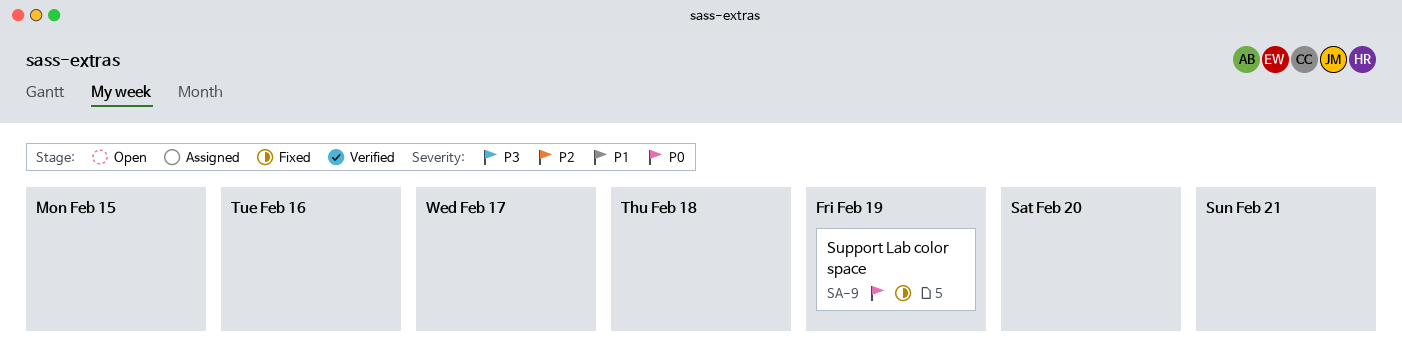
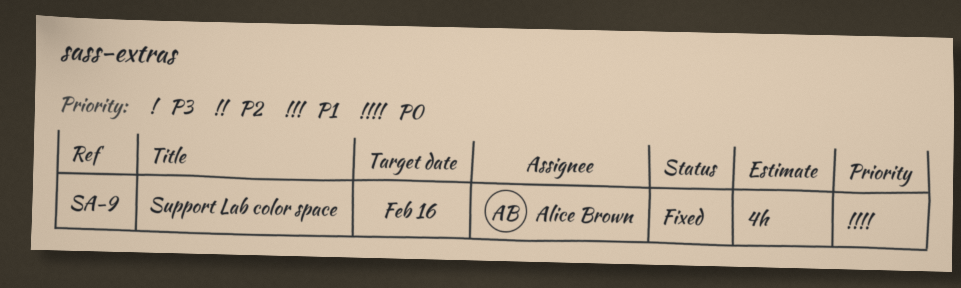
SA-9, due: Feb 19 -> Feb 16

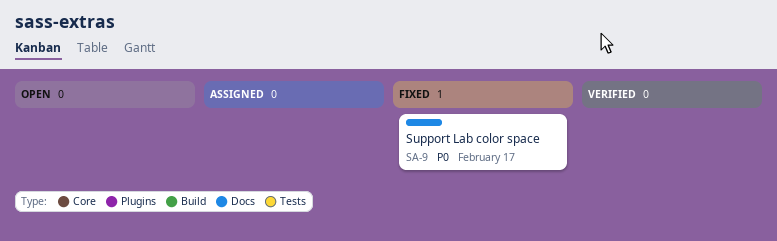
SA-9, due: Feb 16 -> Feb 17

